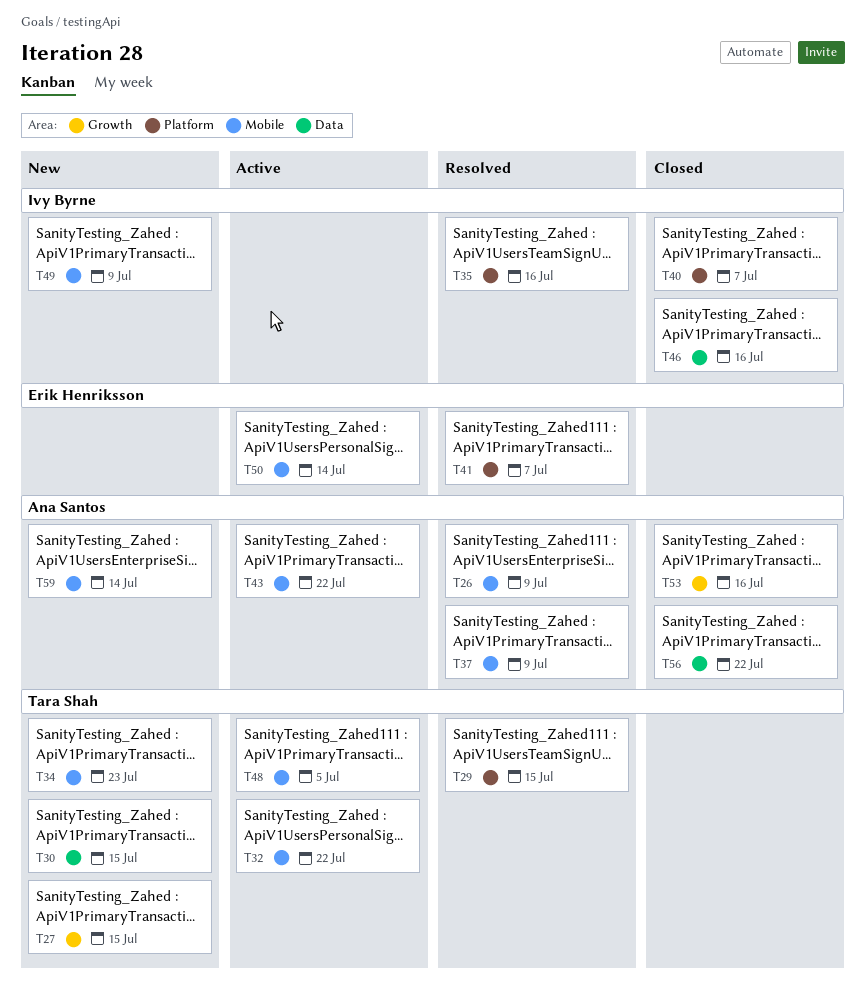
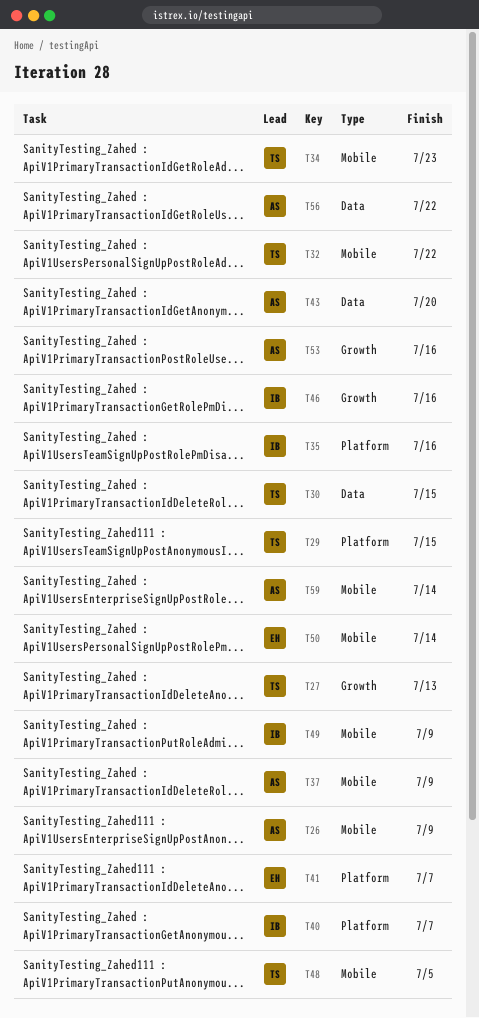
T27, due: Jul 15 -> Jul 13
T43, label: Mobile -> Data
T43, due: Jul 22 -> Jul 20
T46, label: Data -> Growth

